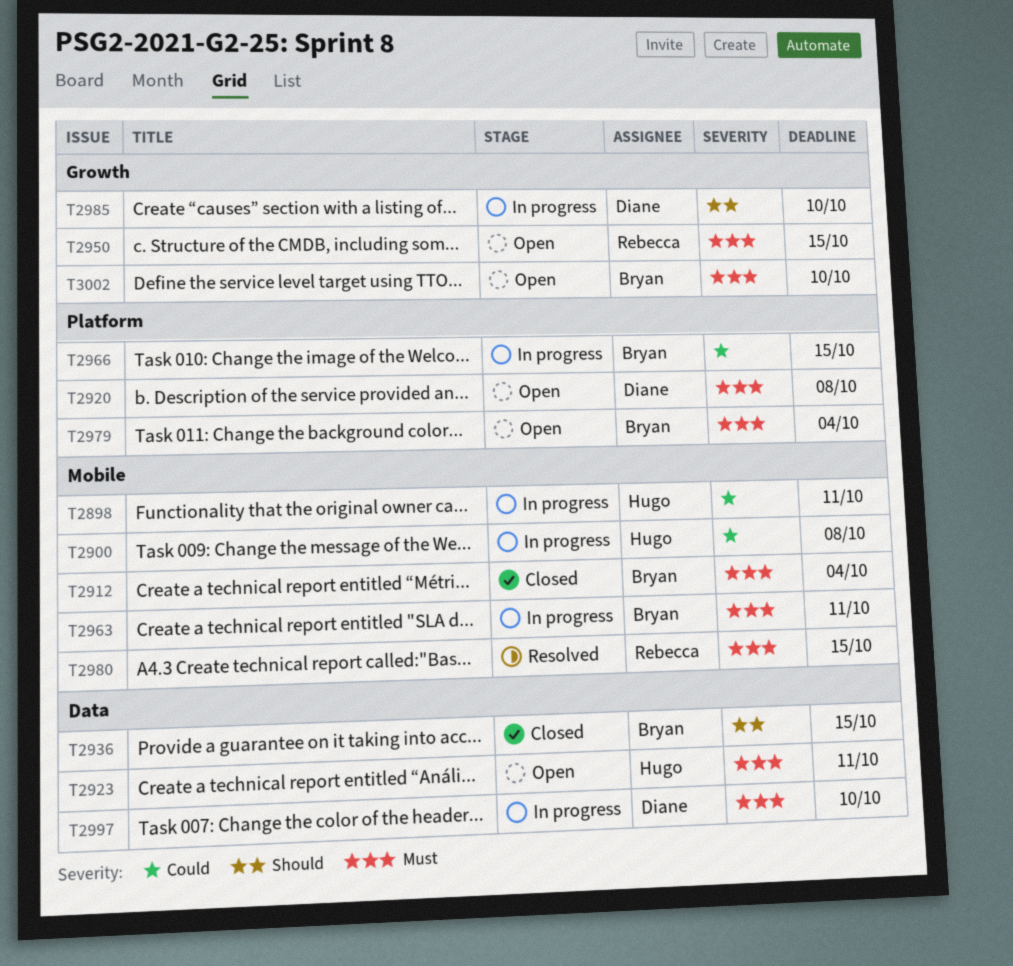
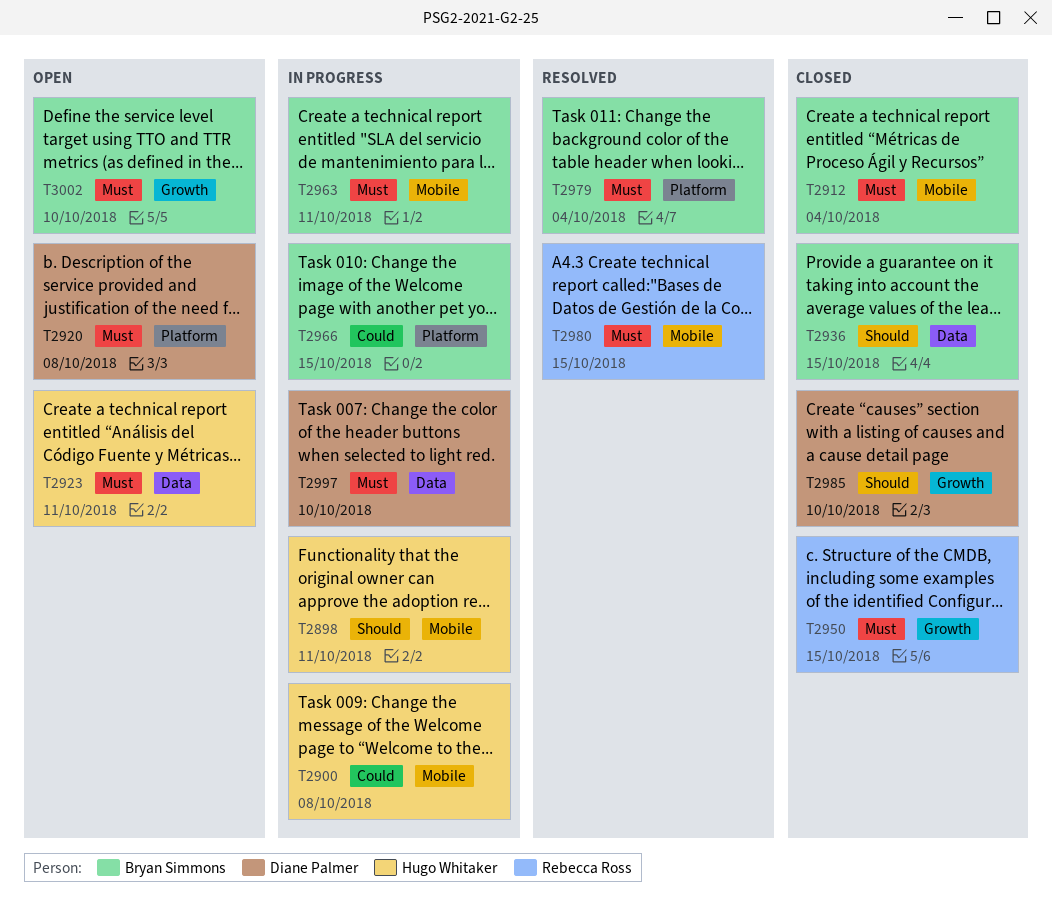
T2898, priority: Could -> Should
T2950, status: Open -> Closed
T2979, status: Open -> Resolved
T2985, status: In progress -> Closed

